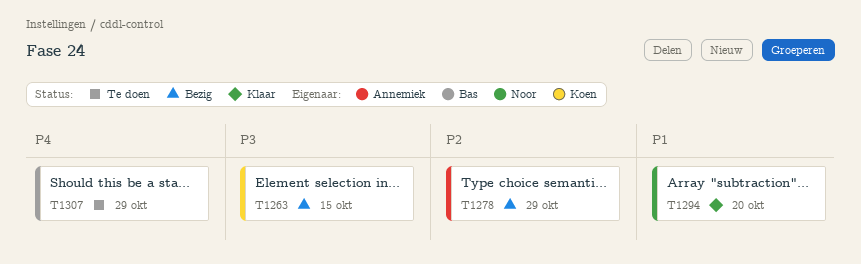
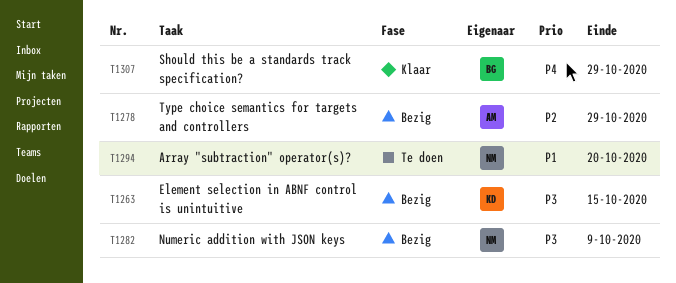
T1282: none -> present
T1294, status: Klaar -> Te doen
T1307, status: Te doen -> Klaar

